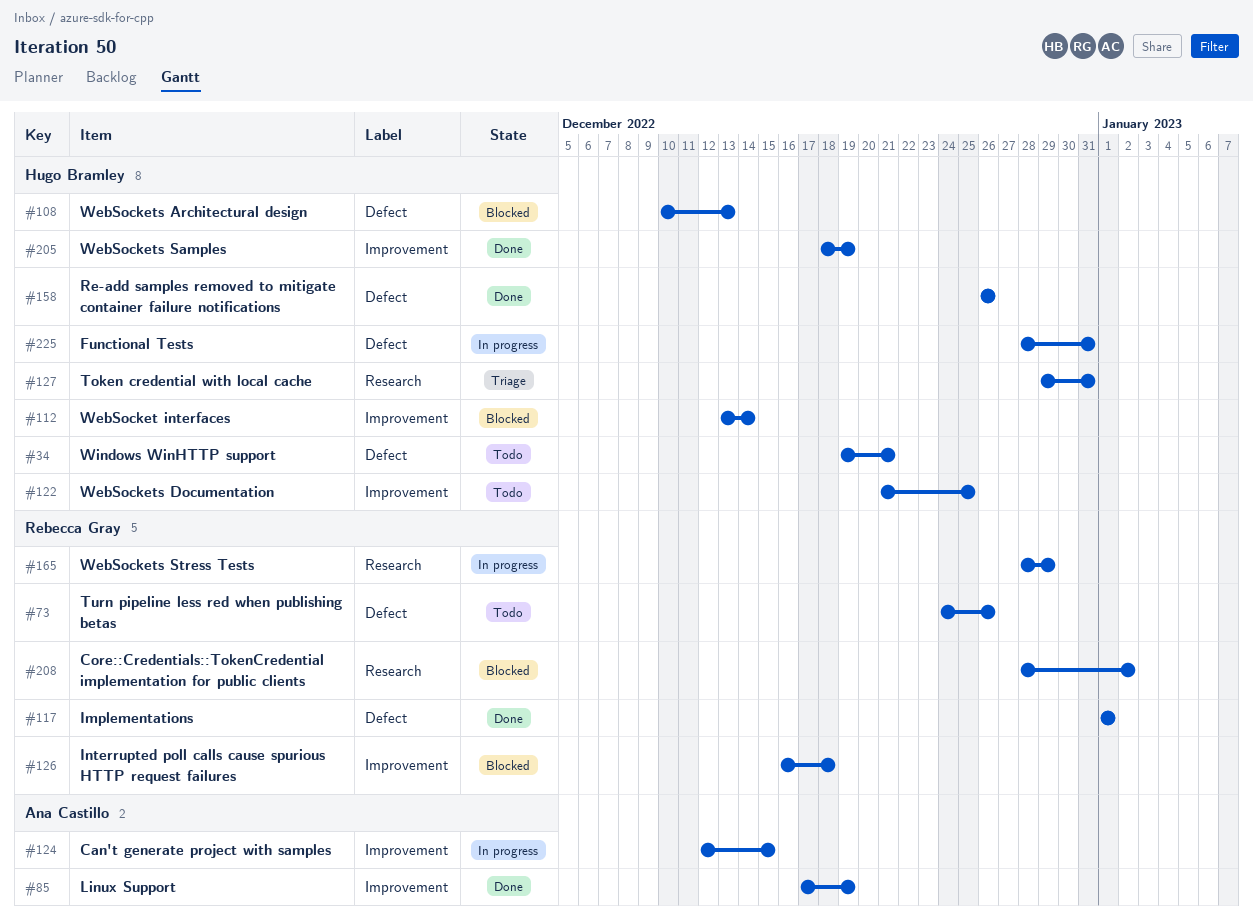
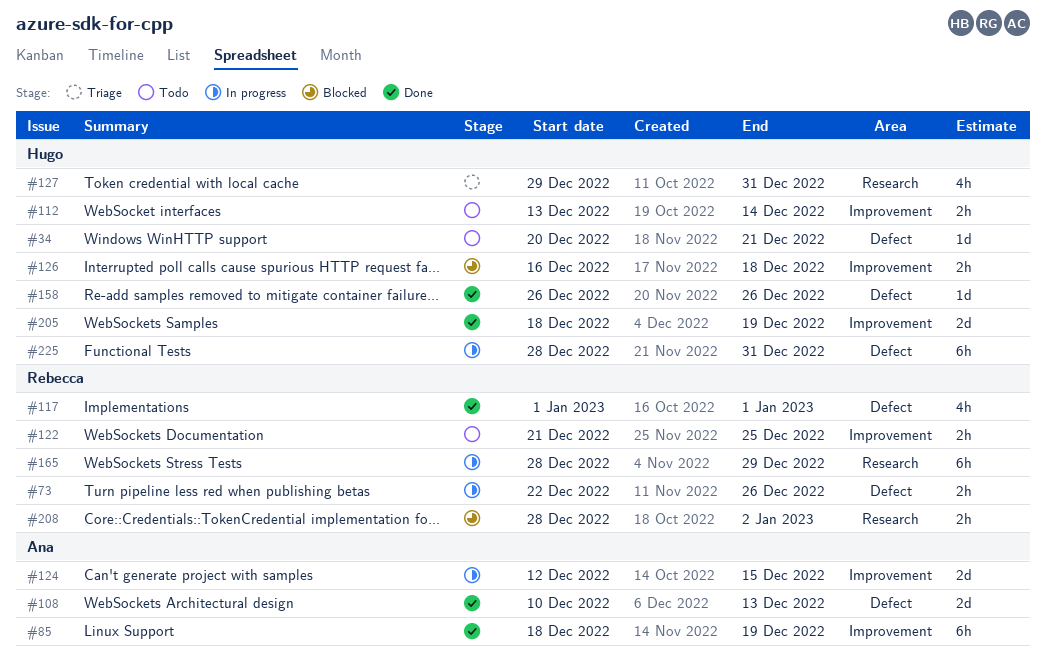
#34, start: Dec 19 -> Dec 20
#73, status: Todo -> In progress
#73, start: Dec 24 -> Dec 22
#85, start: Dec 17 -> Dec 18
#108, status: Blocked -> Done
#108, owner: Hugo Bramley -> Ana Castillo
#112, status: Blocked -> Todo
#122, owner: Hugo Bramley -> Rebecca Gray
#126, owner: Rebecca Gray -> Hugo Bramley

